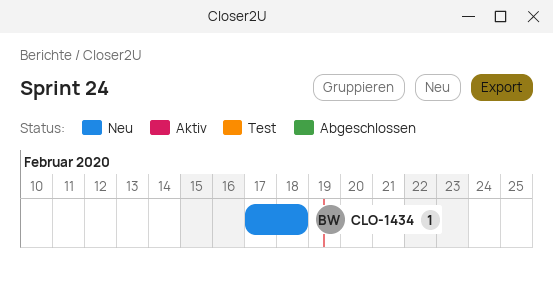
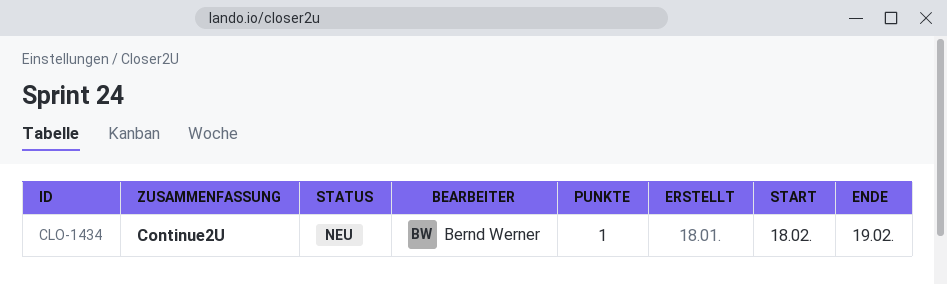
CLO-1434, start: Feb 17 -> Feb 18
CLO-1434, due: Feb 18 -> Feb 19

